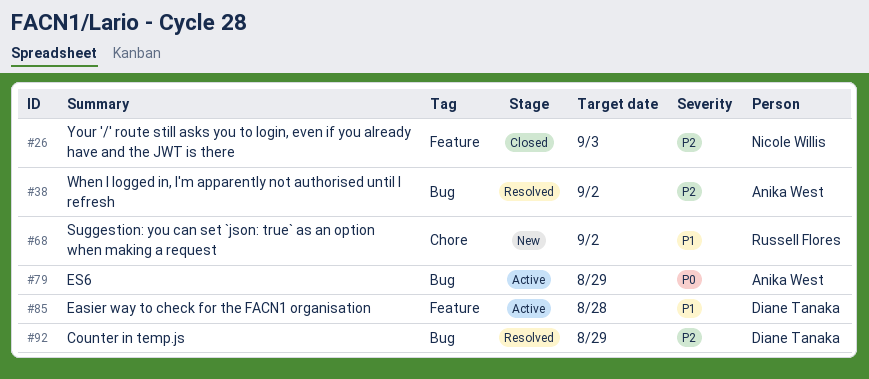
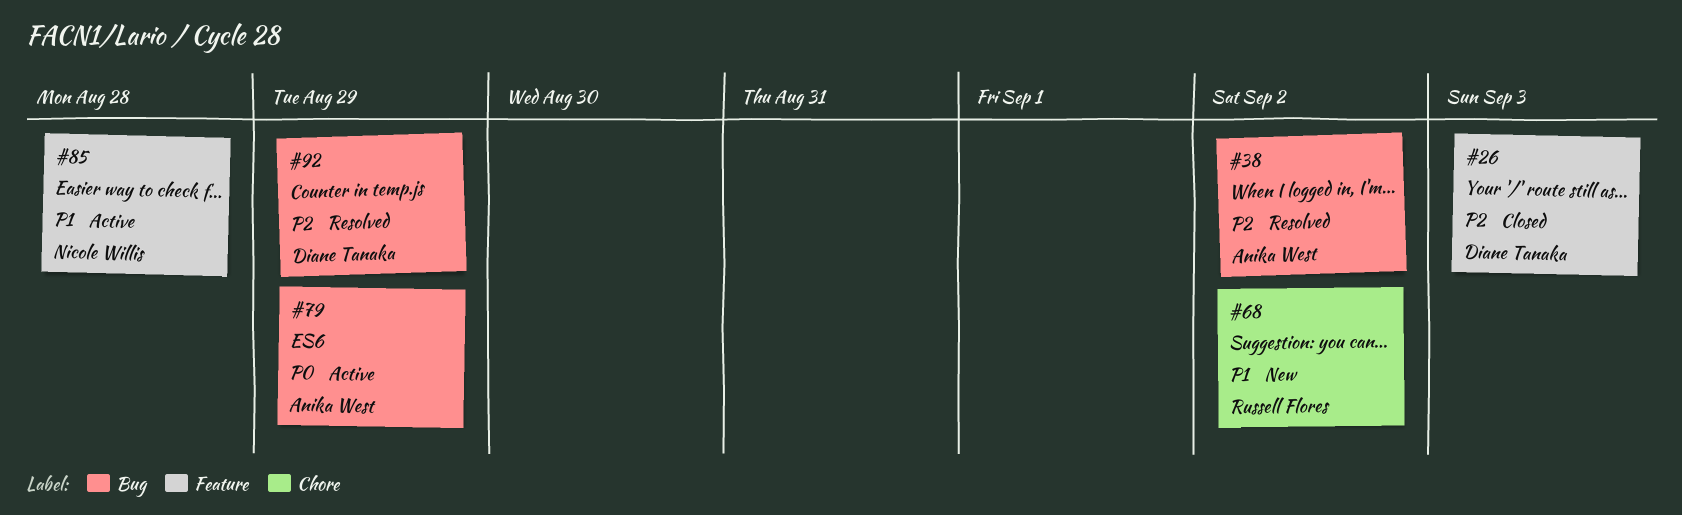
#26, owner: Nicole Willis -> Diane Tanaka
#85, owner: Diane Tanaka -> Nicole Willis

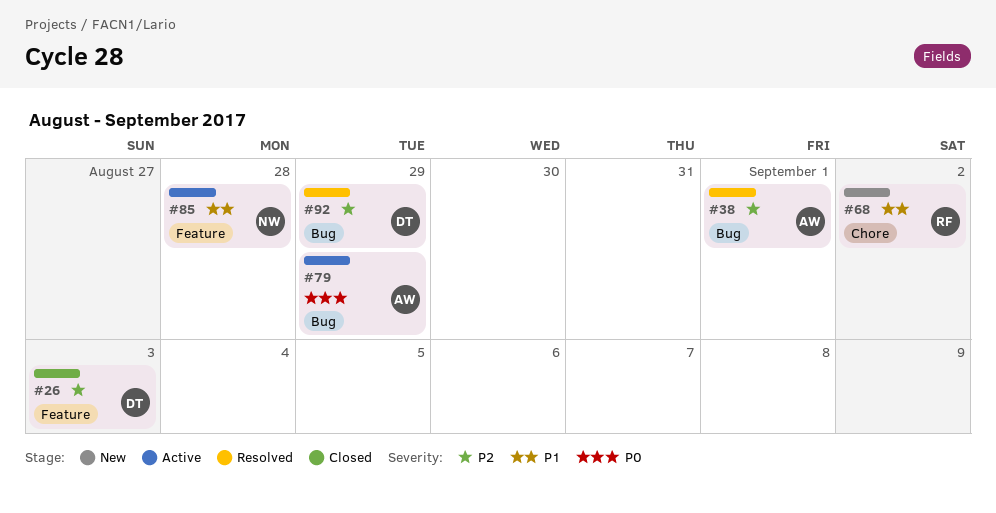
#38, due: Sep 2 -> Sep 1

